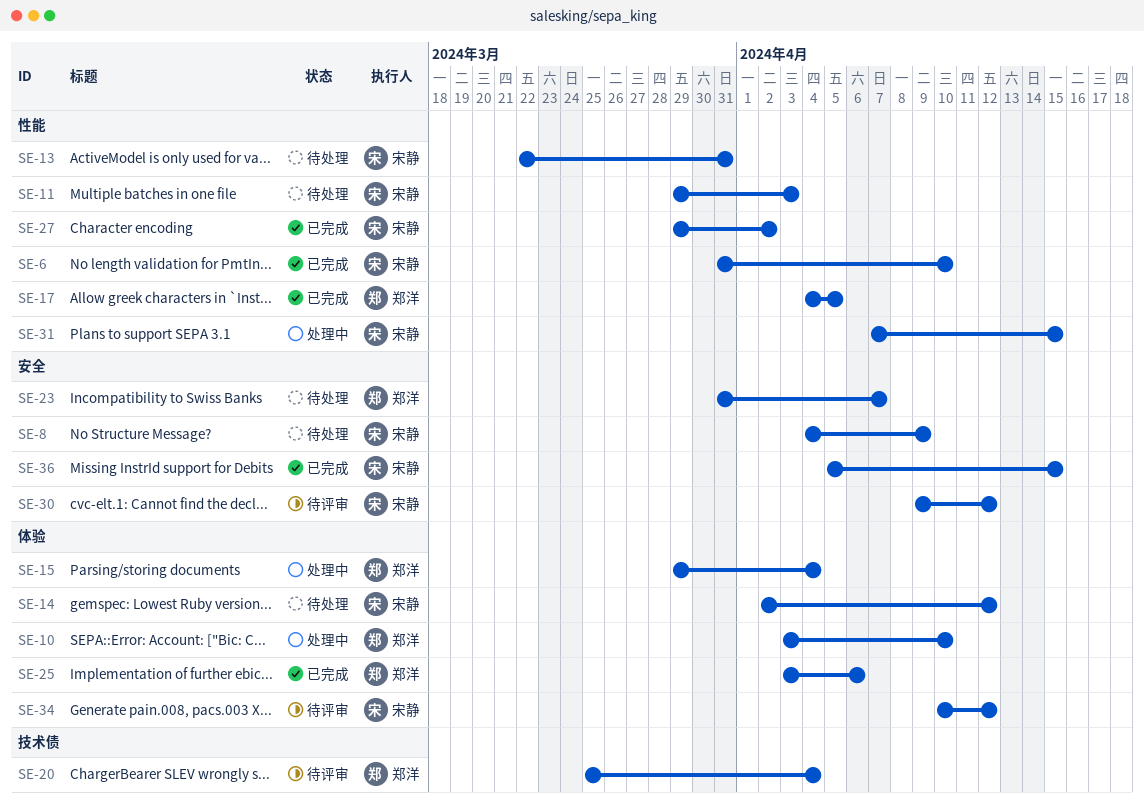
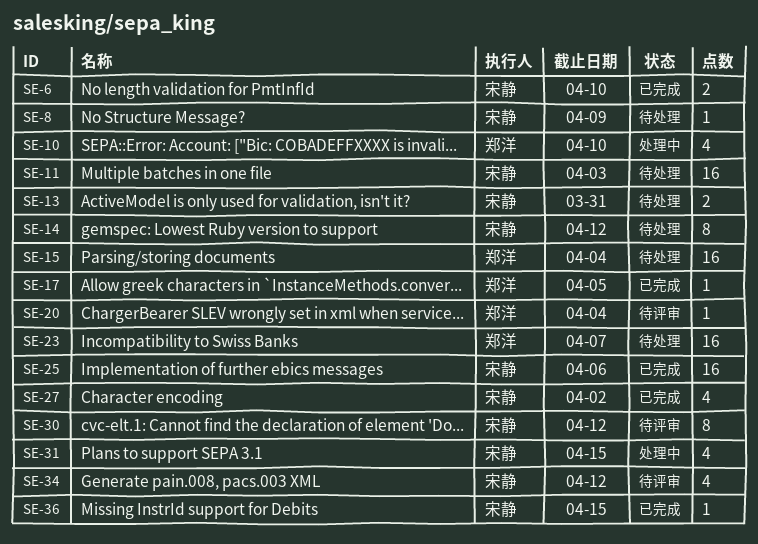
SE-15, status: 处理中 -> 待处理
SE-25, owner: 郑洋 -> 宋静

